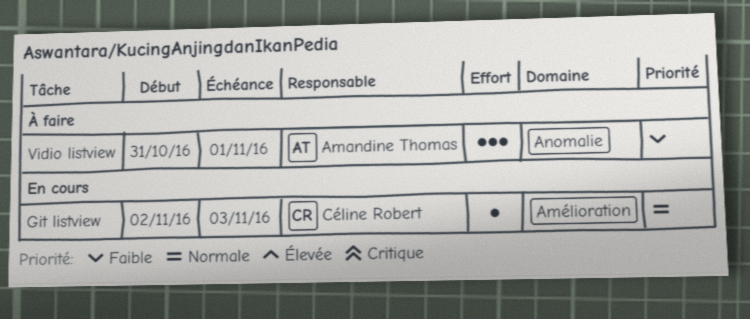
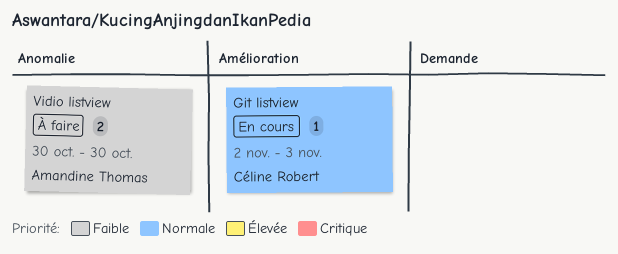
Vidio listview, estimate: 3 -> 2
Vidio listview, start: Oct 31 -> Oct 30
Vidio listview, due: Nov 1 -> Oct 30

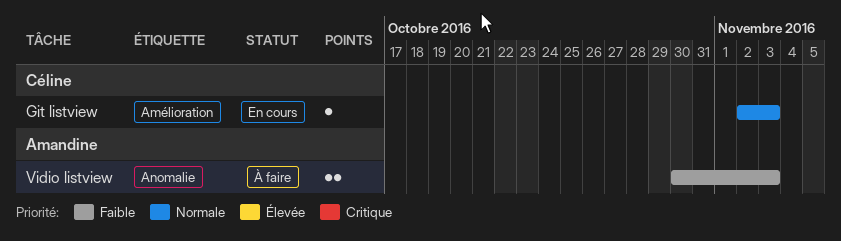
Vidio listview, due: Oct 30 -> Nov 3

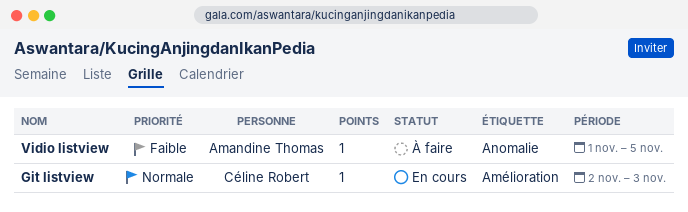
Vidio listview, estimate: 2 -> 1
Vidio listview, start: Oct 30 -> Nov 1
Vidio listview, due: Nov 3 -> Nov 5

